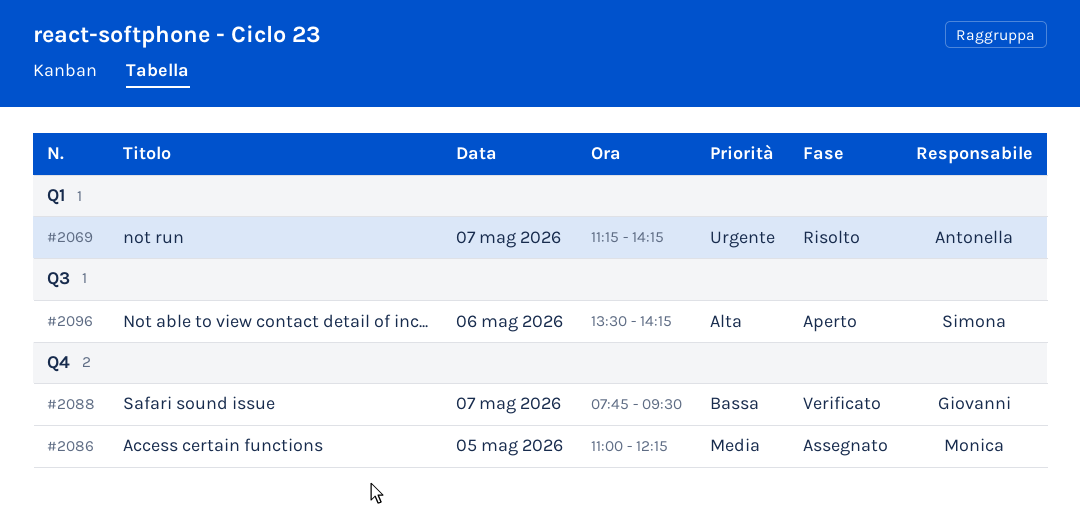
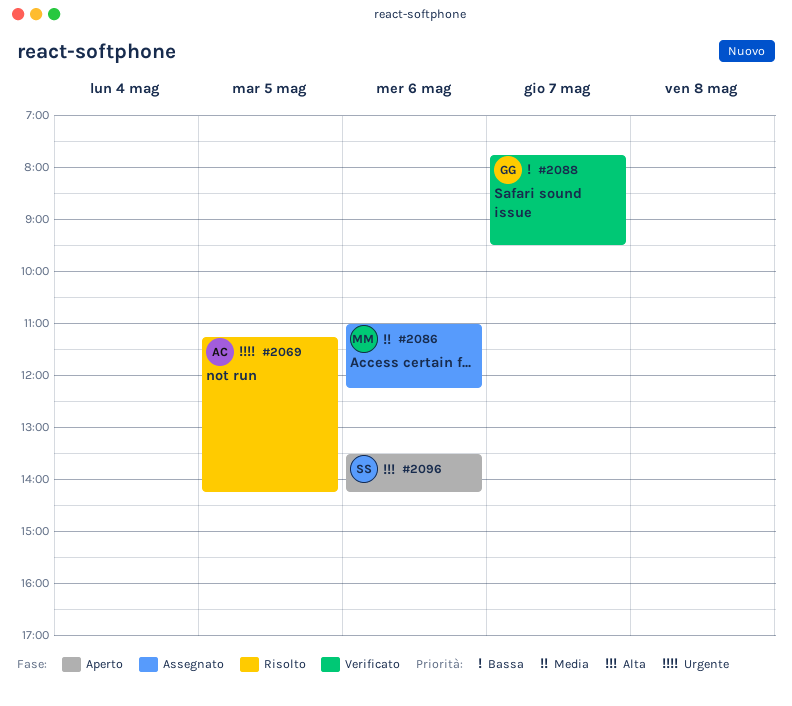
#2069, day: May 7 -> May 5
#2086, day: May 5 -> May 6

